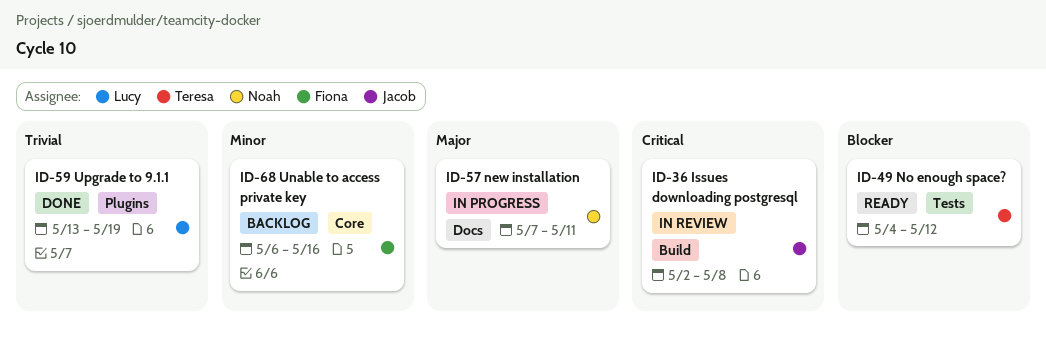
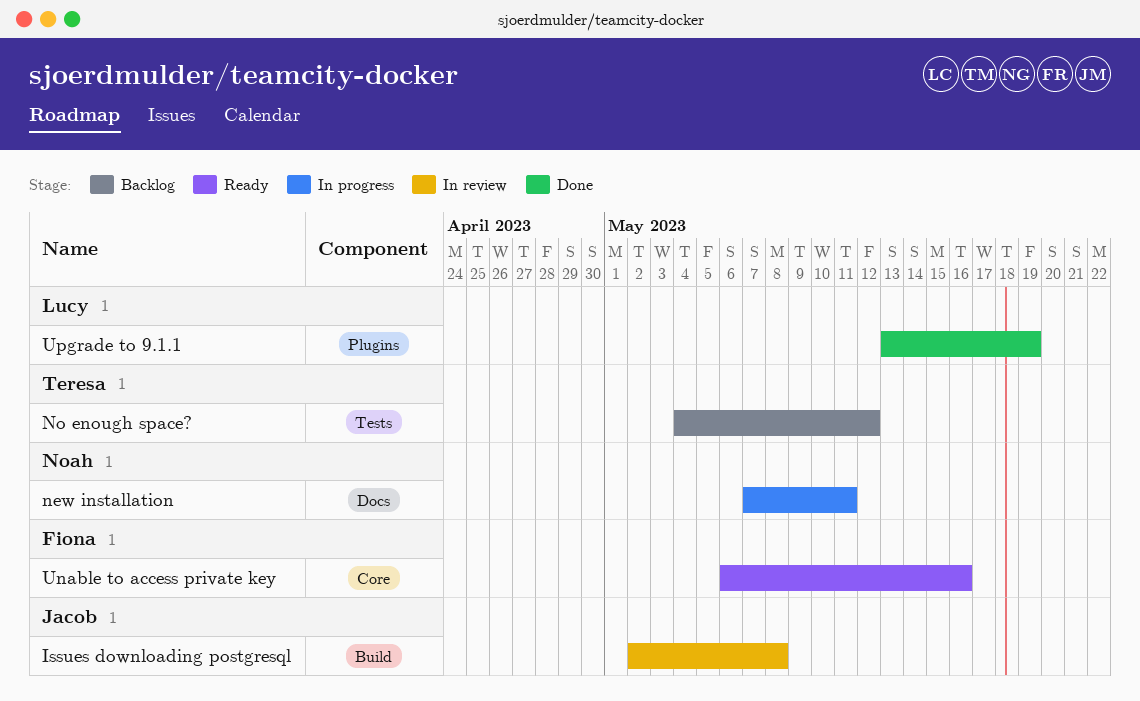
No enough space?, status: Ready -> Backlog
Unable to access private key, status: Backlog -> Ready

